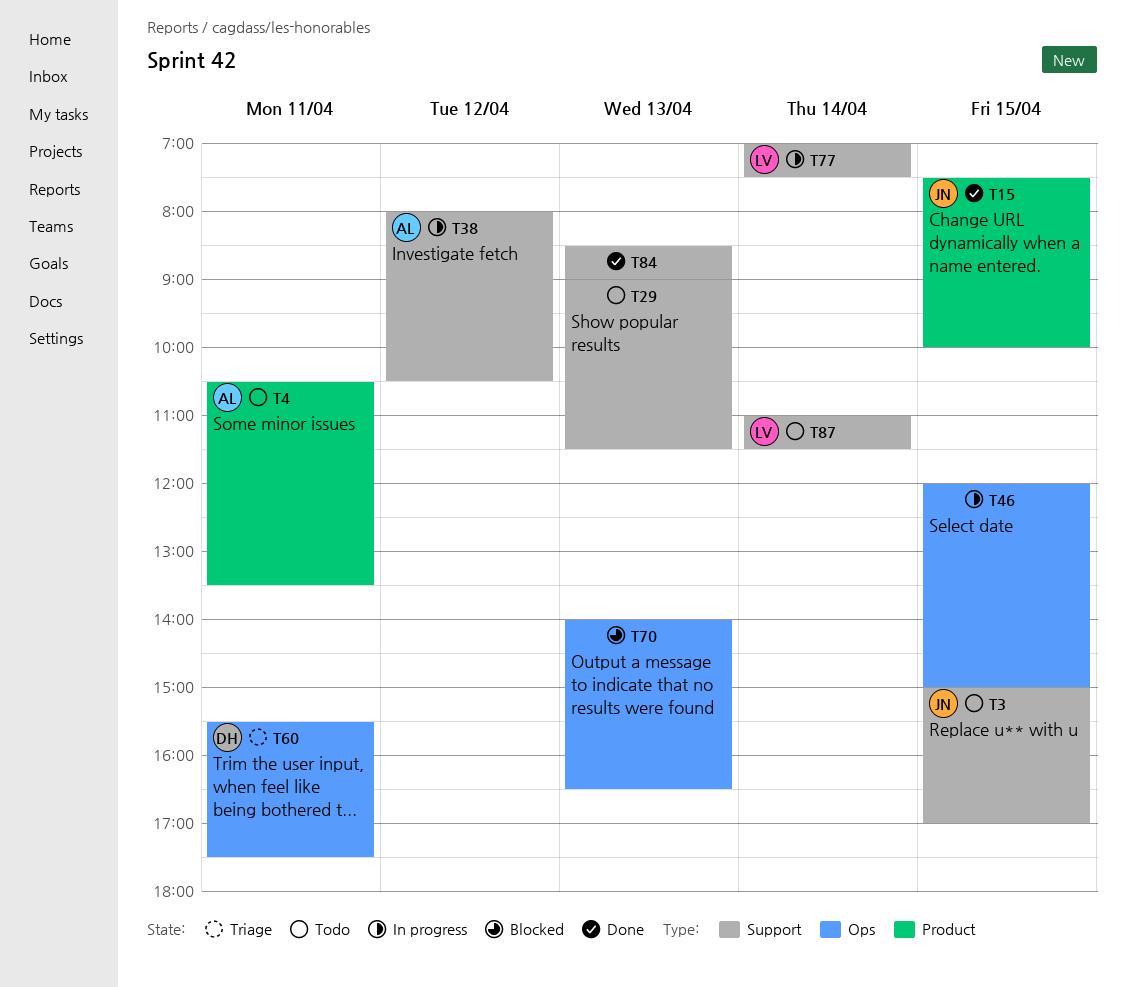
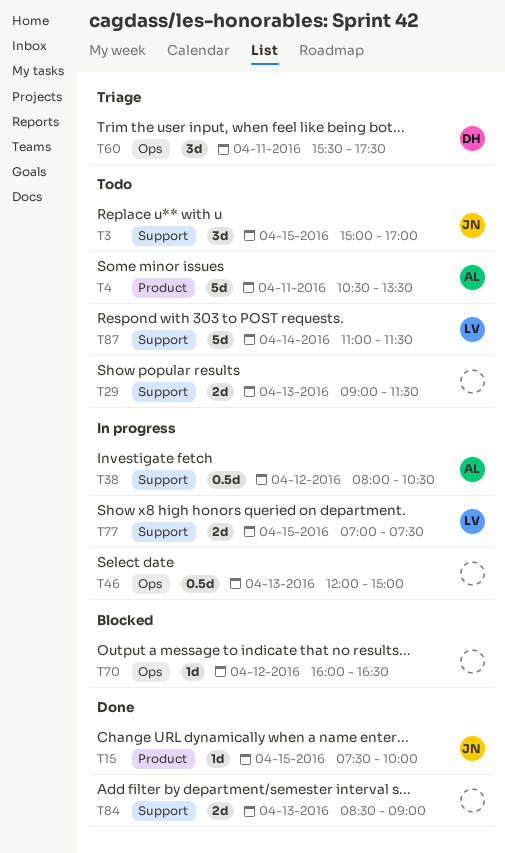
T46, day: Apr 15 -> Apr 13
T70, day: Apr 13 -> Apr 12
T70, begins: 14:00 -> 16:00
T77, day: Apr 14 -> Apr 15

